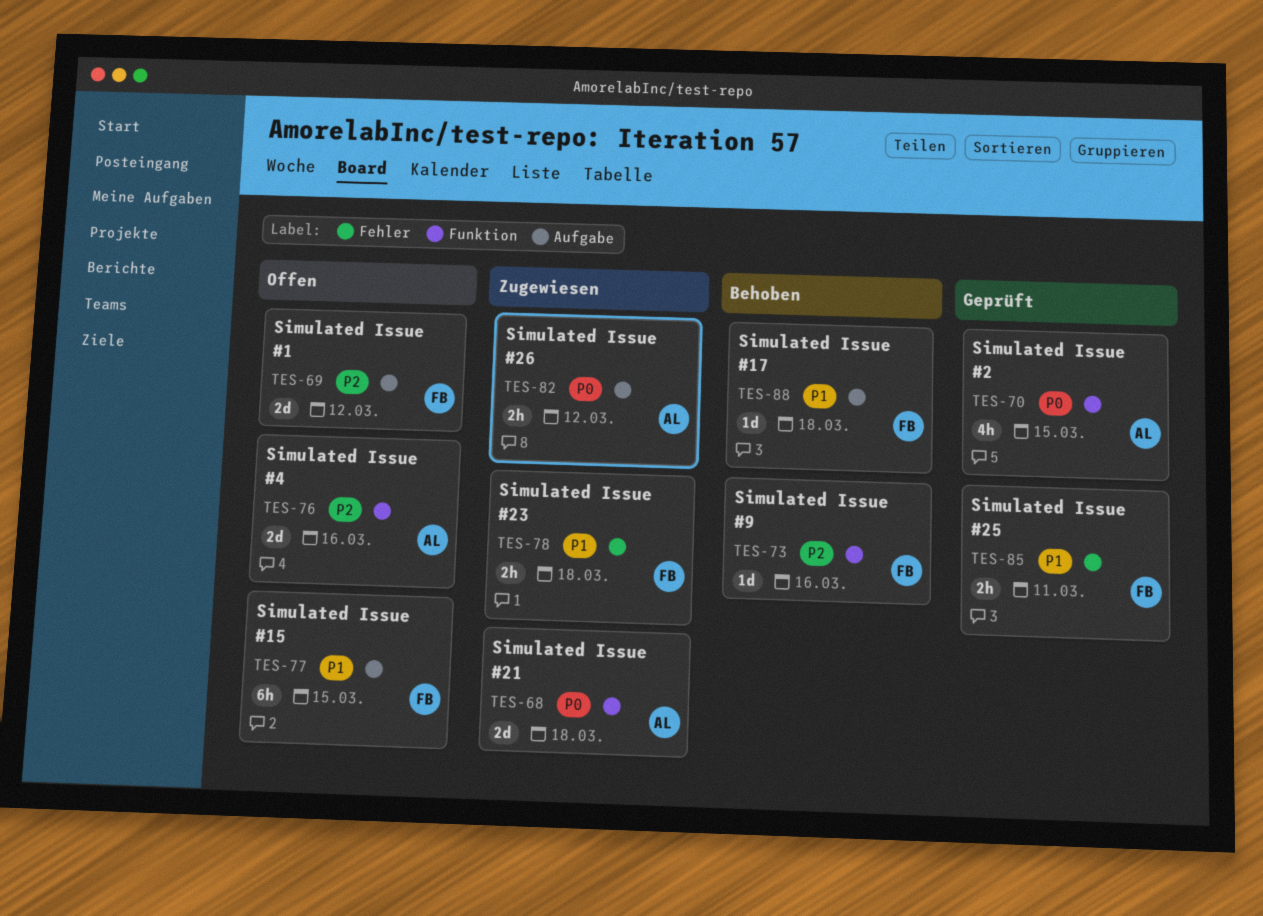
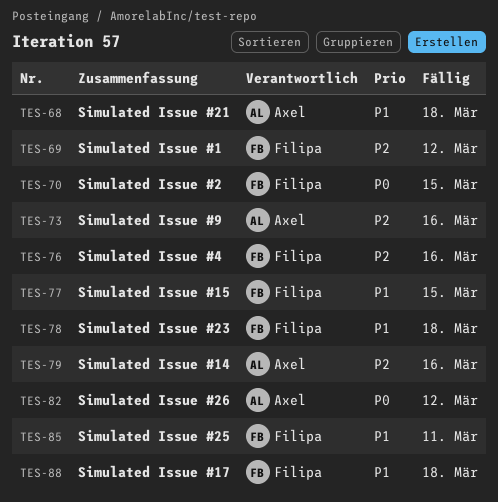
TES-68, priority: P0 -> P1
TES-70, owner: Axel -> Filipa
TES-73, owner: Filipa -> Axel
TES-76, owner: Axel -> Filipa
TES-79: none -> present

